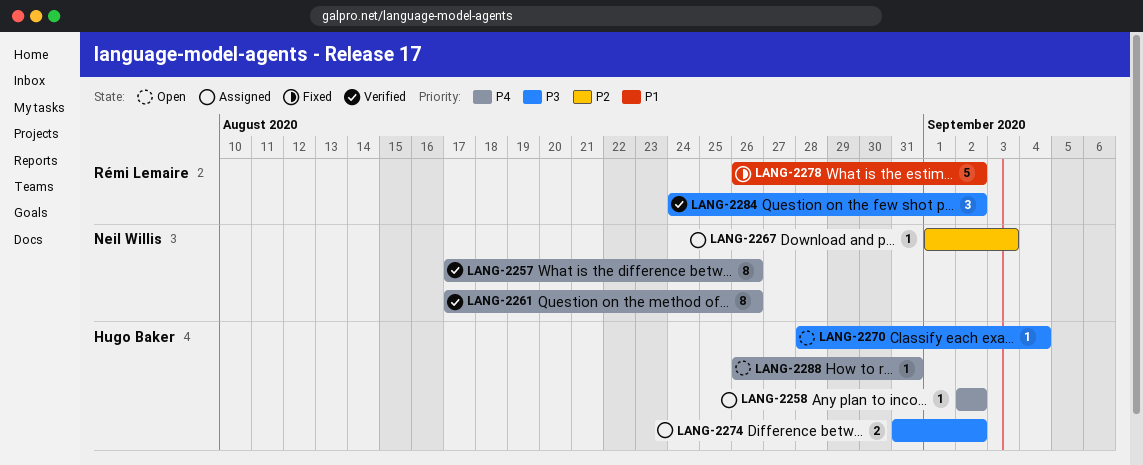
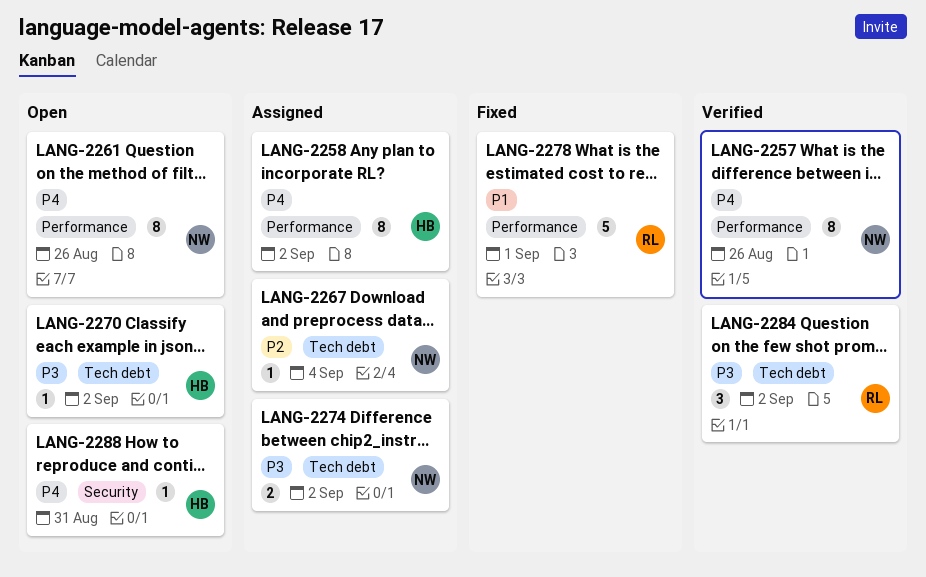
LANG-2258, estimate: 1 -> 8
LANG-2261, status: Verified -> Open
LANG-2267, due: Sep 3 -> Sep 4
LANG-2270, due: Sep 4 -> Sep 2
LANG-2274, owner: Hugo Baker -> Neil Willis
LANG-2278, due: Sep 2 -> Sep 1

